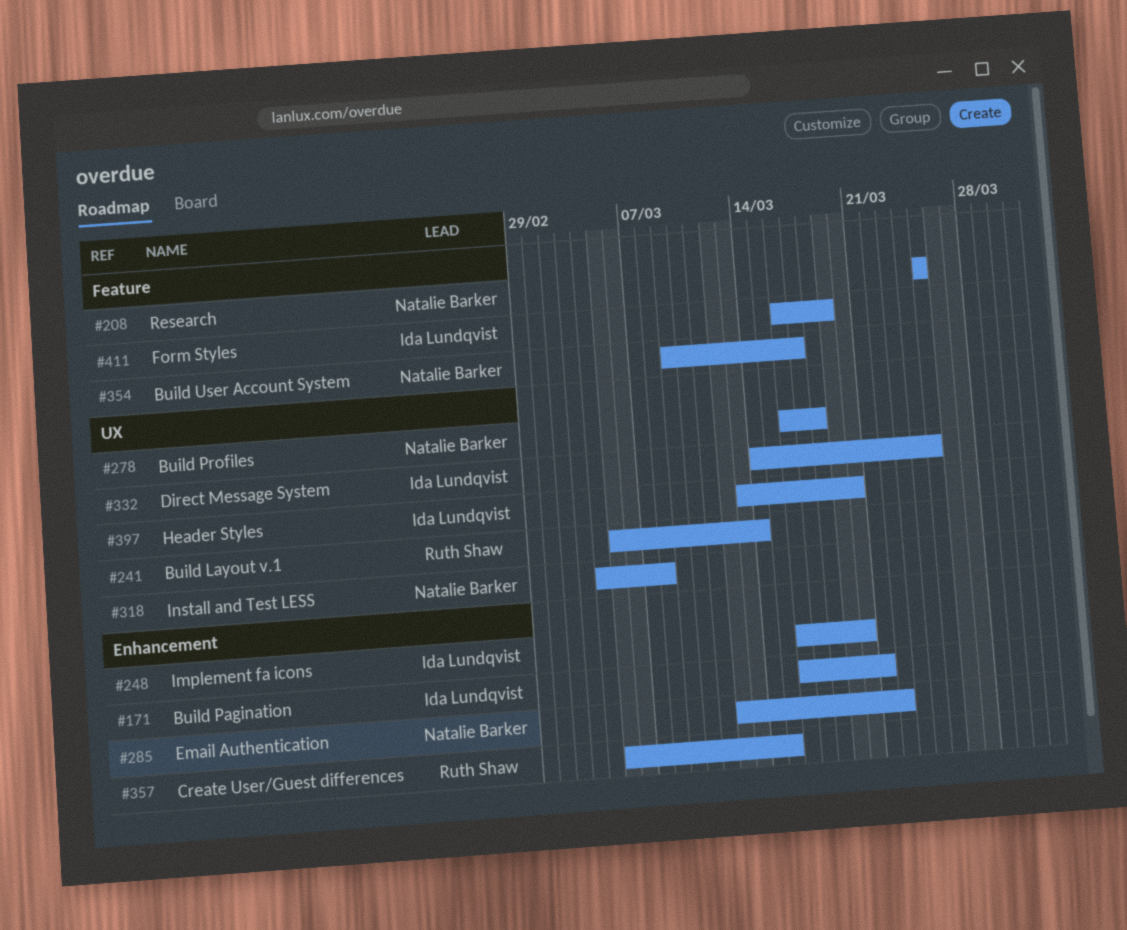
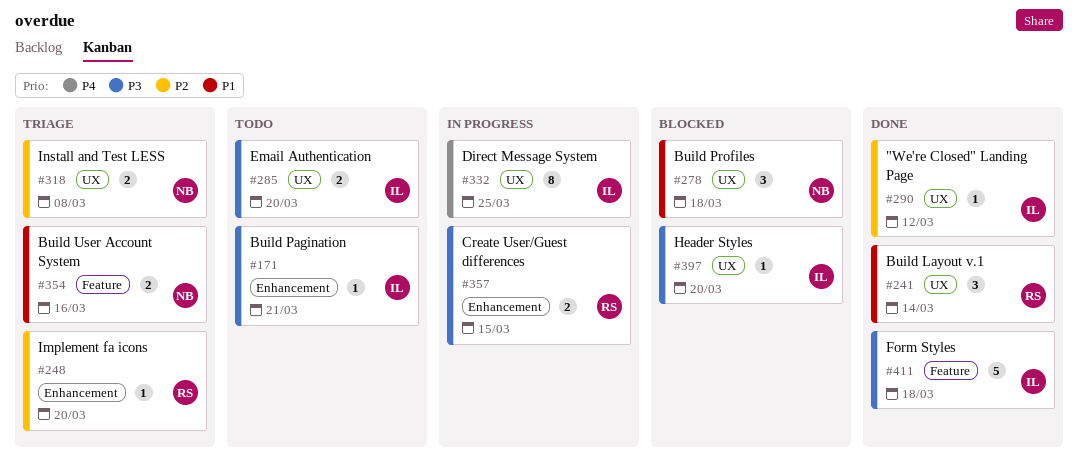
#208: present -> none
#248, owner: Ida Lundqvist -> Ruth Shaw
#285, owner: Natalie Barker -> Ida Lundqvist
#285, label: Enhancement -> UX
#285, due: Mar 22 -> Mar 20
#290: none -> present
#354, due: Mar 17 -> Mar 16
#411, due: Mar 19 -> Mar 18

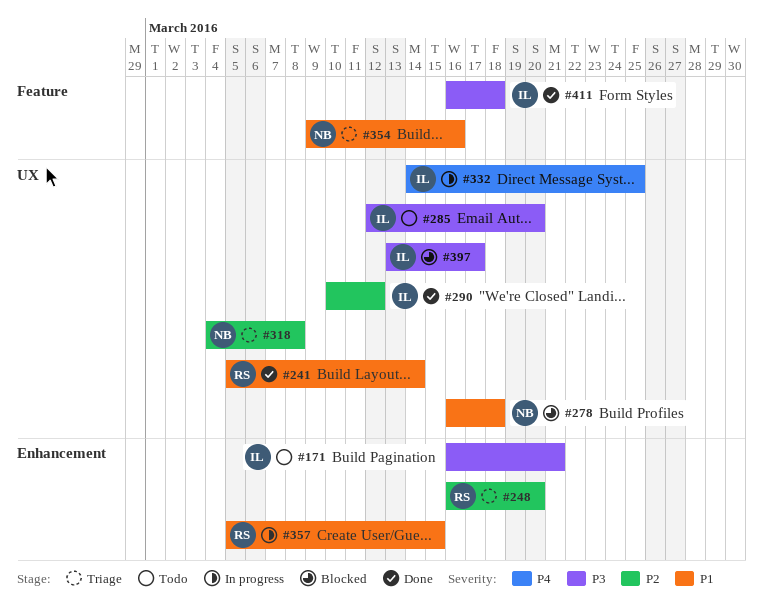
#357, priority: P3 -> P1
#397, due: Mar 20 -> Mar 17

